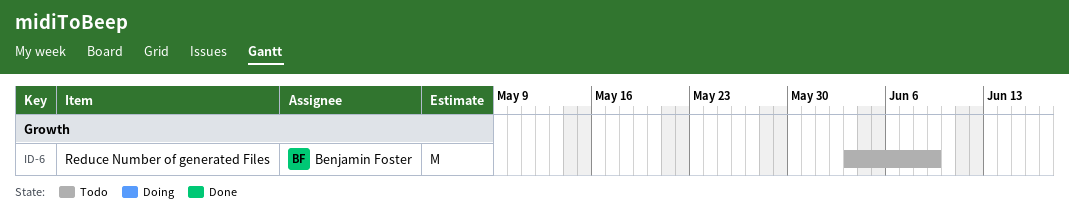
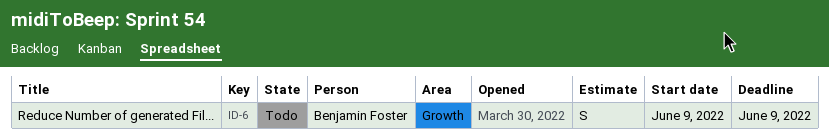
ID-6, estimate: M -> S
ID-6, start: Jun 3 -> Jun 9

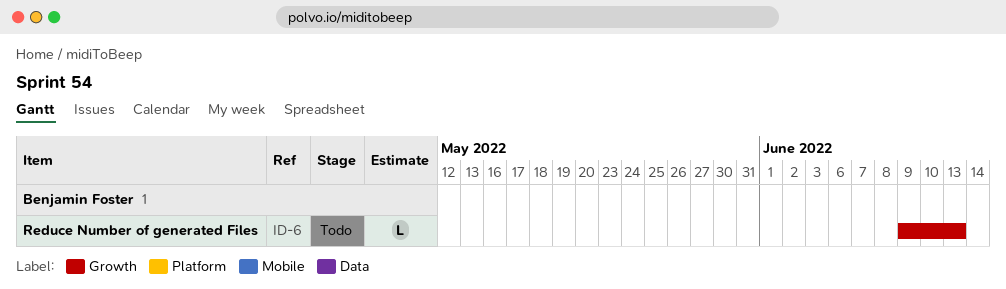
ID-6, estimate: S -> L
ID-6, due: Jun 9 -> Jun 13

